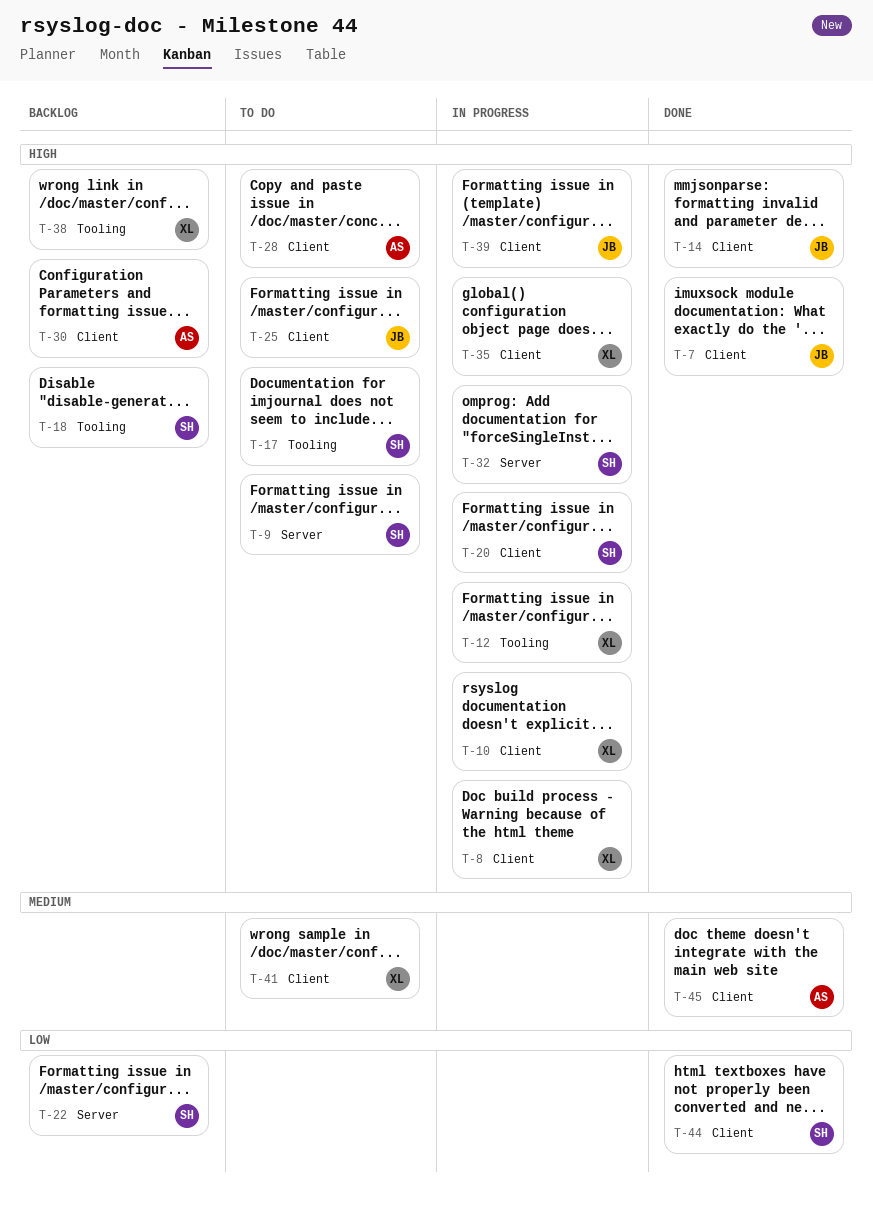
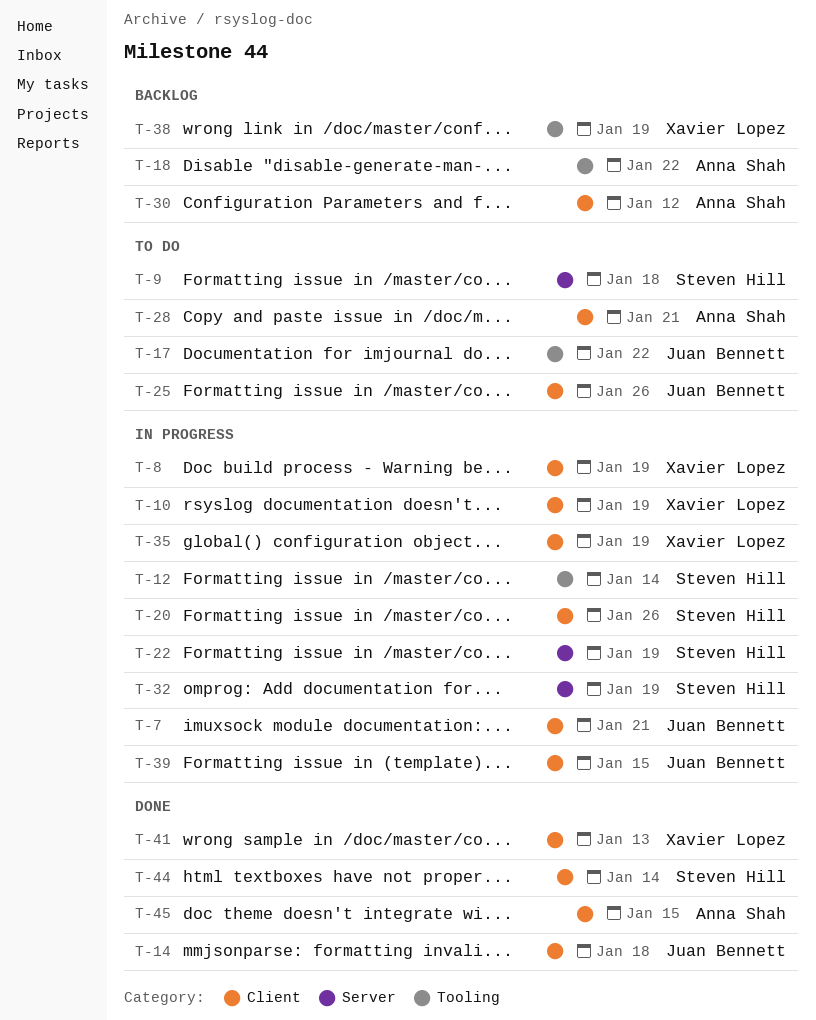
T-7, status: Done -> In progress
T-12, owner: Xavier Lopez -> Steven Hill
T-17, owner: Steven Hill -> Juan Bennett
T-18, owner: Steven Hill -> Anna Shah
T-22, status: Backlog -> In progress
T-41, status: To do -> Done

